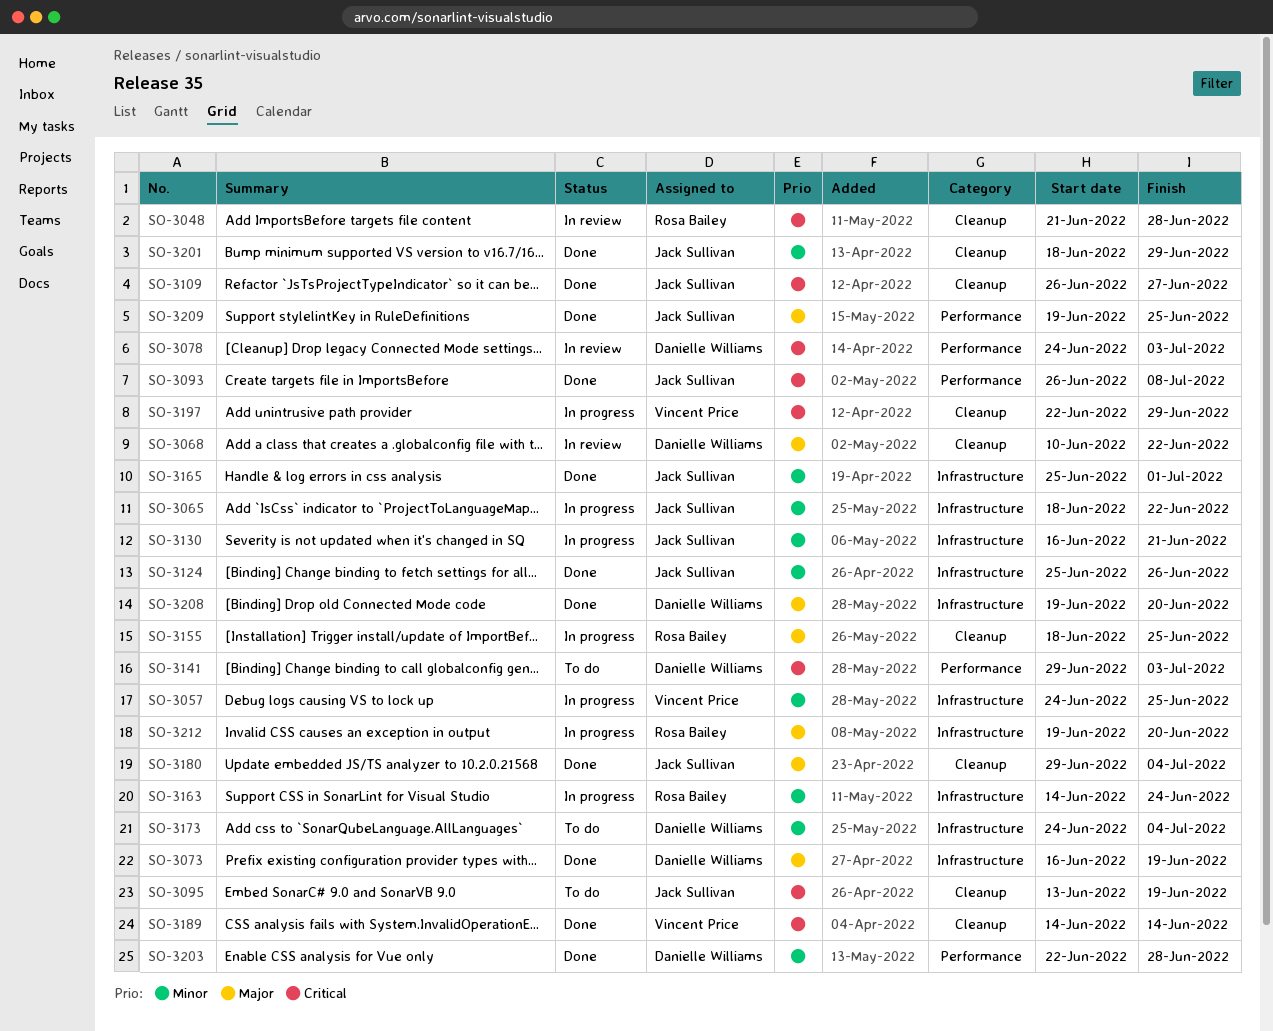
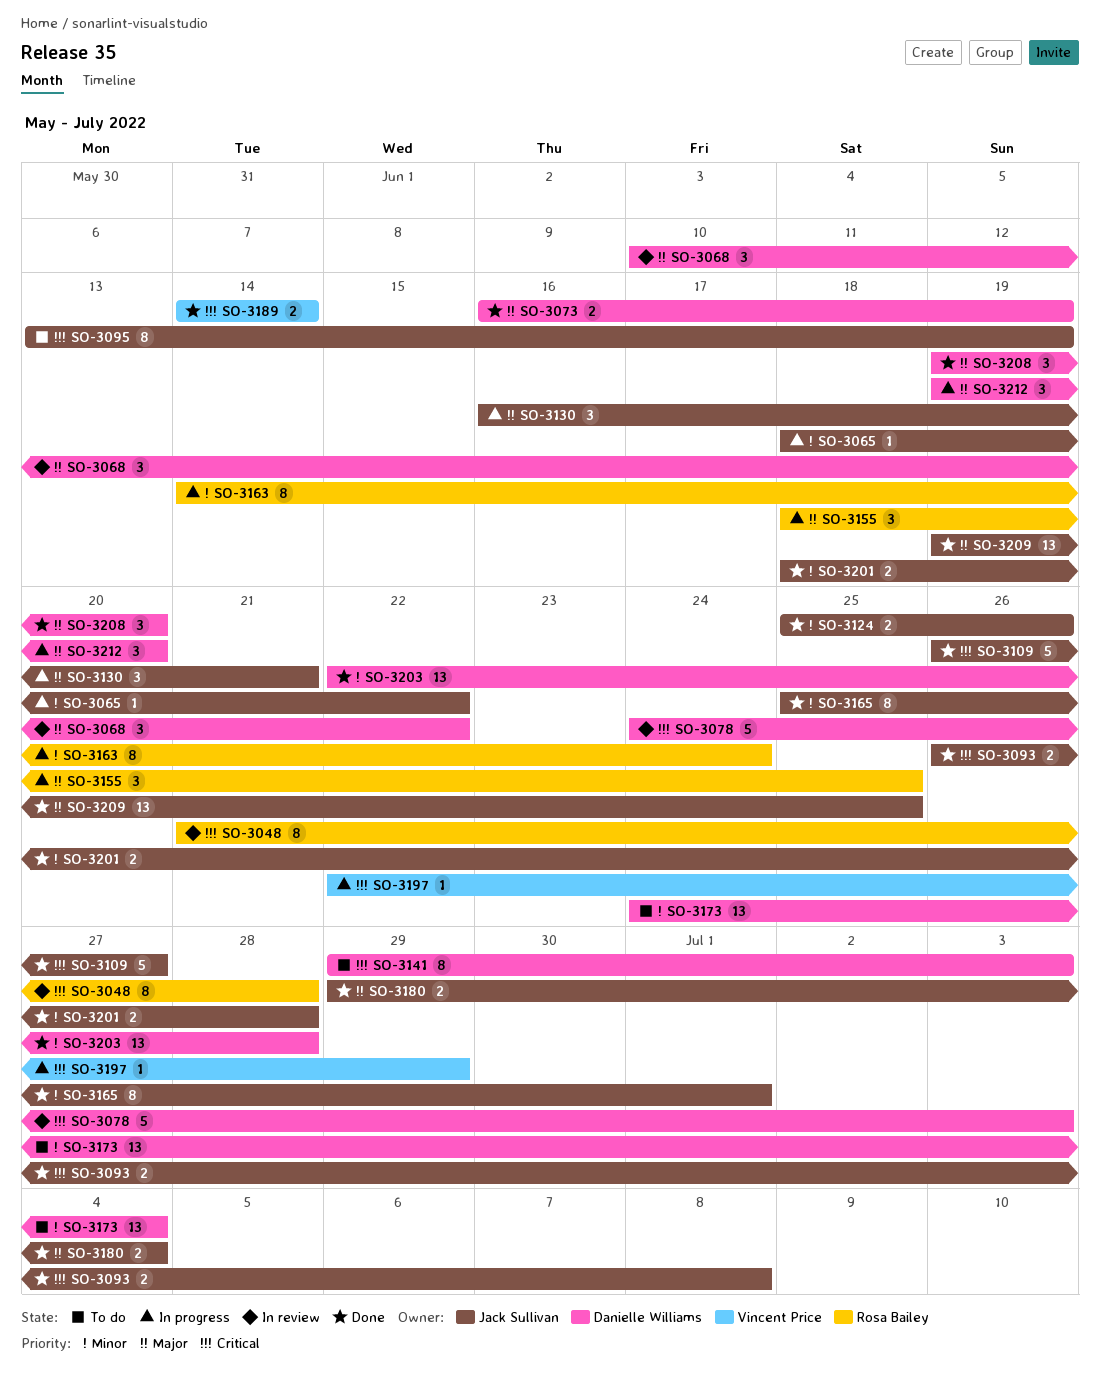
SO-3057: present -> none
SO-3130, priority: Minor -> Major
SO-3201, due: Jun 29 -> Jun 28
SO-3212, owner: Rosa Bailey -> Danielle Williams

